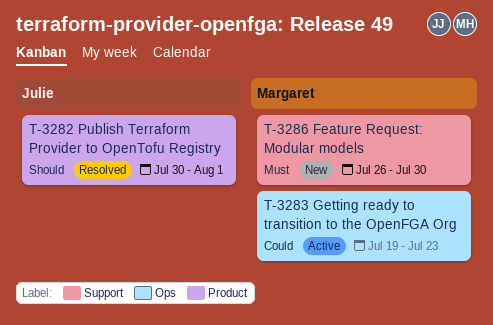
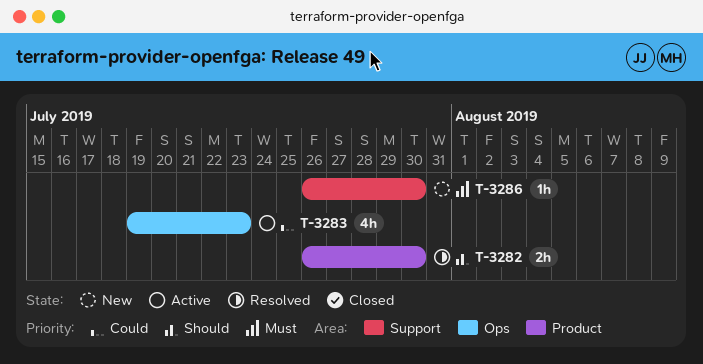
T-3282, start: Jul 30 -> Jul 26
T-3282, due: Aug 1 -> Jul 30

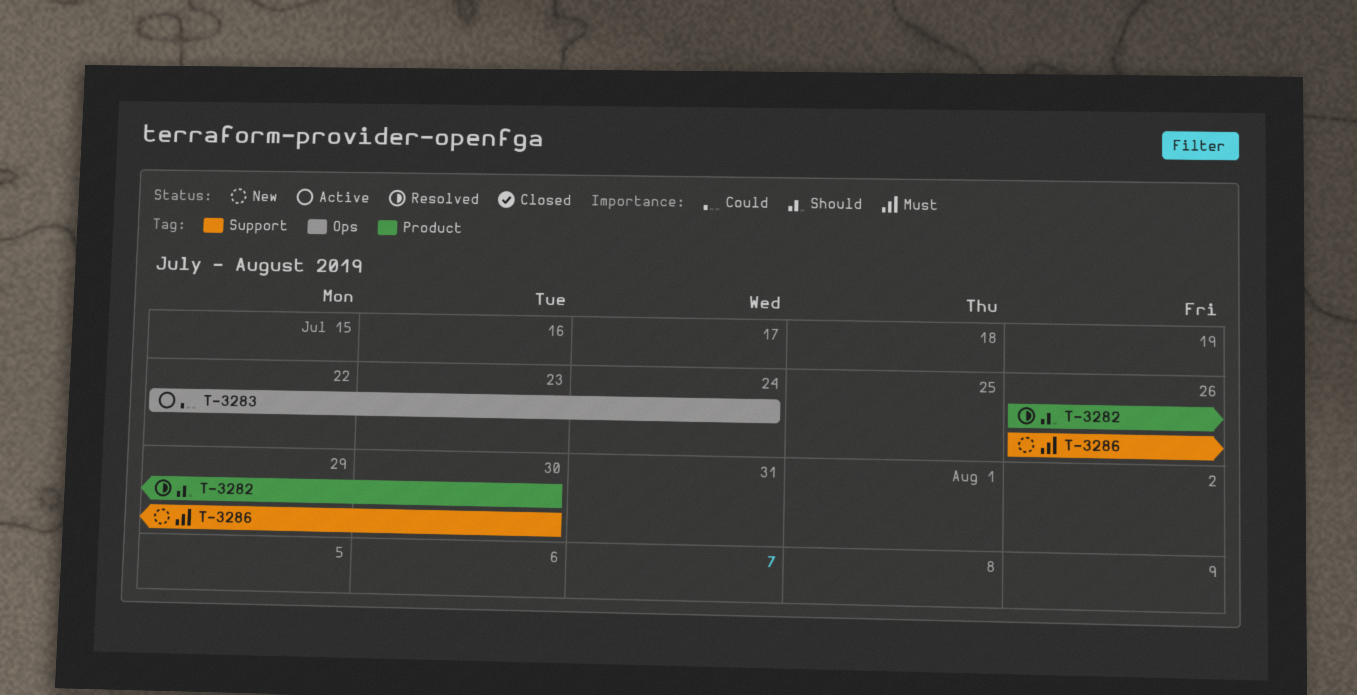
T-3283, start: Jul 19 -> Jul 22
T-3283, due: Jul 23 -> Jul 24

